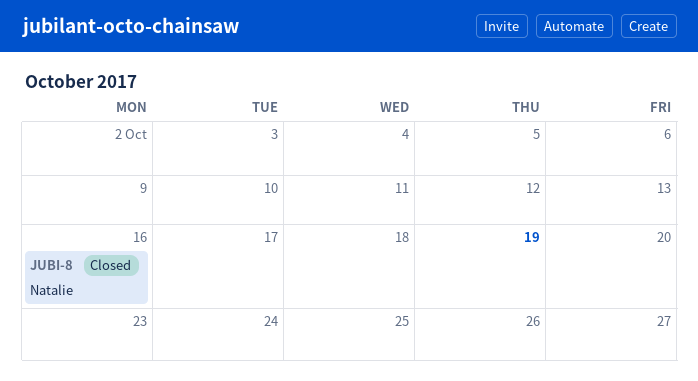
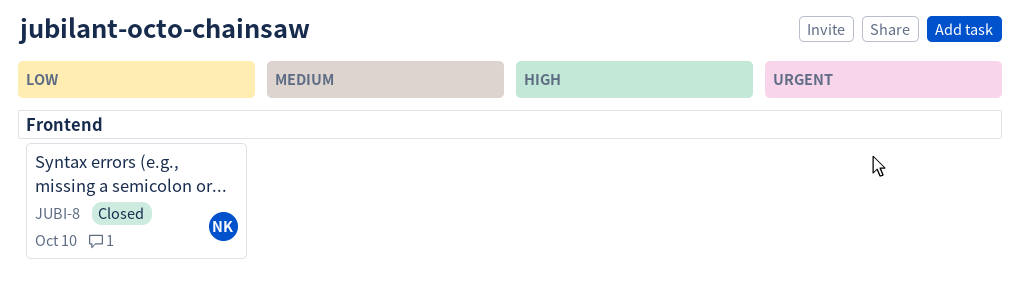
JUBI-8, due: Oct 16 -> Oct 10

